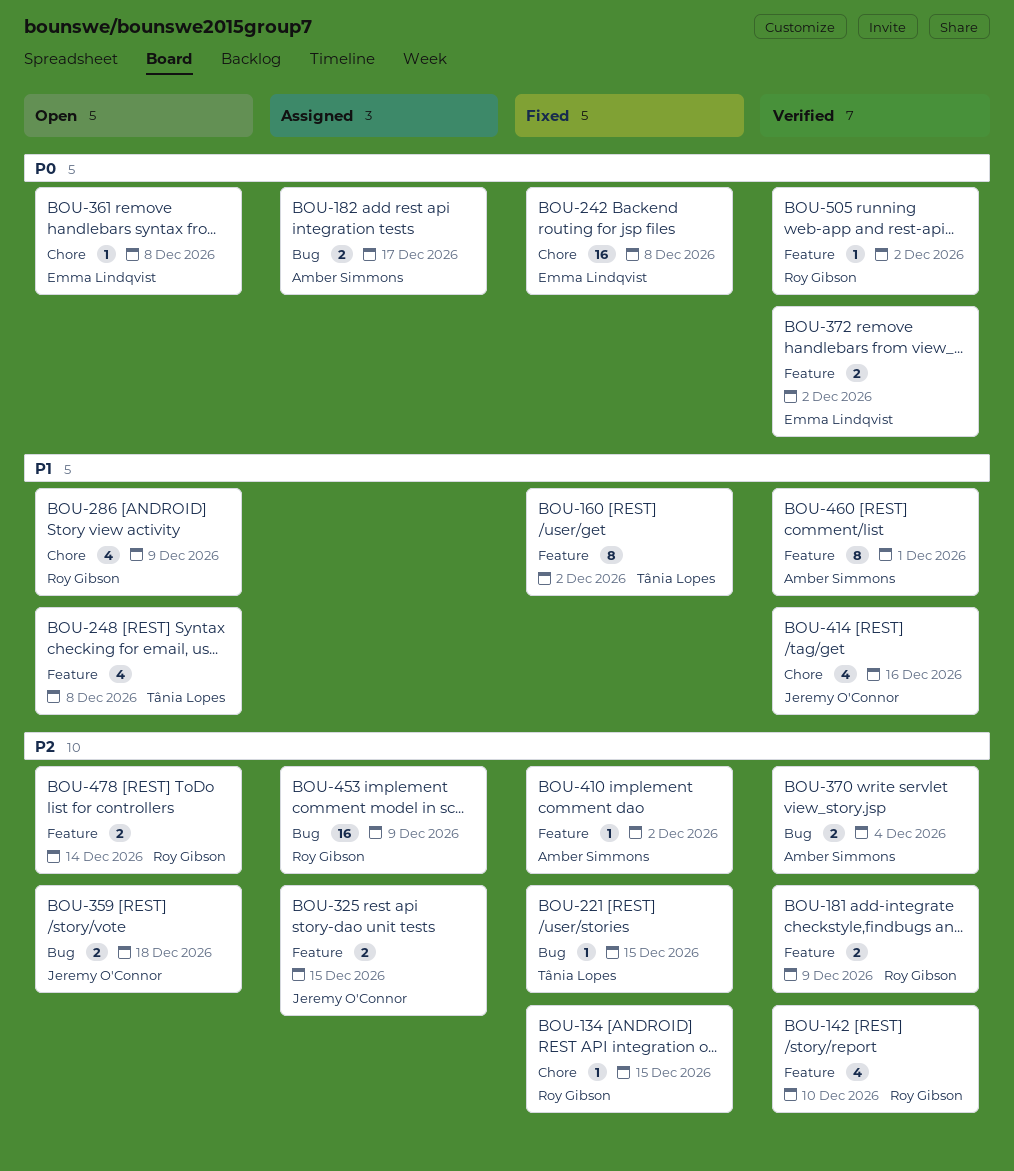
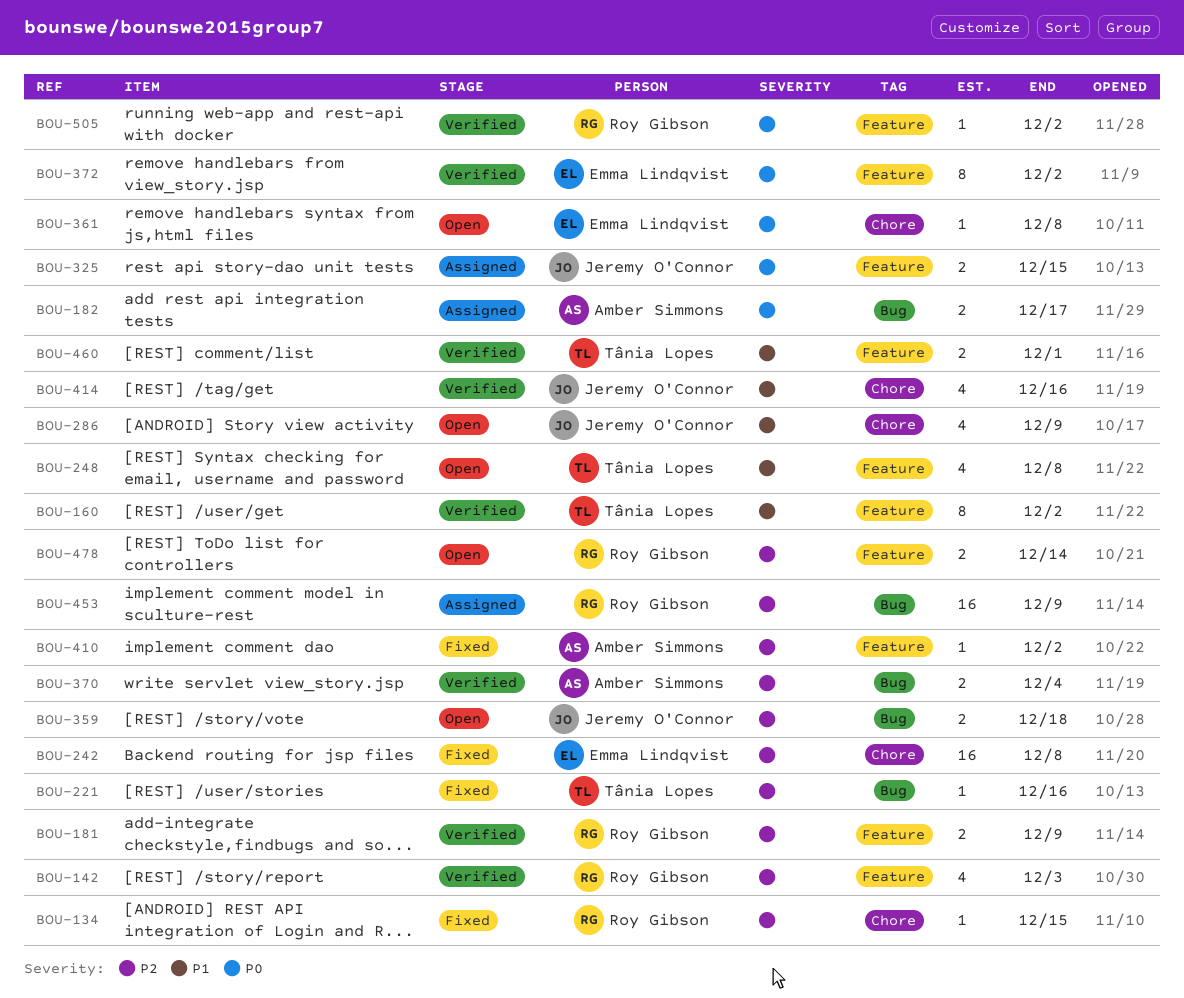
BOU-142, due: Dec 10 -> Dec 3
BOU-160, status: Fixed -> Verified
BOU-221, due: Dec 15 -> Dec 16
BOU-242, priority: P0 -> P2
BOU-286, owner: Roy Gibson -> Jeremy O'Connor
BOU-325, priority: P2 -> P0
BOU-372, estimate: 2 -> 8
BOU-460, owner: Amber Simmons -> Tânia Lopes
BOU-460, estimate: 8 -> 2

